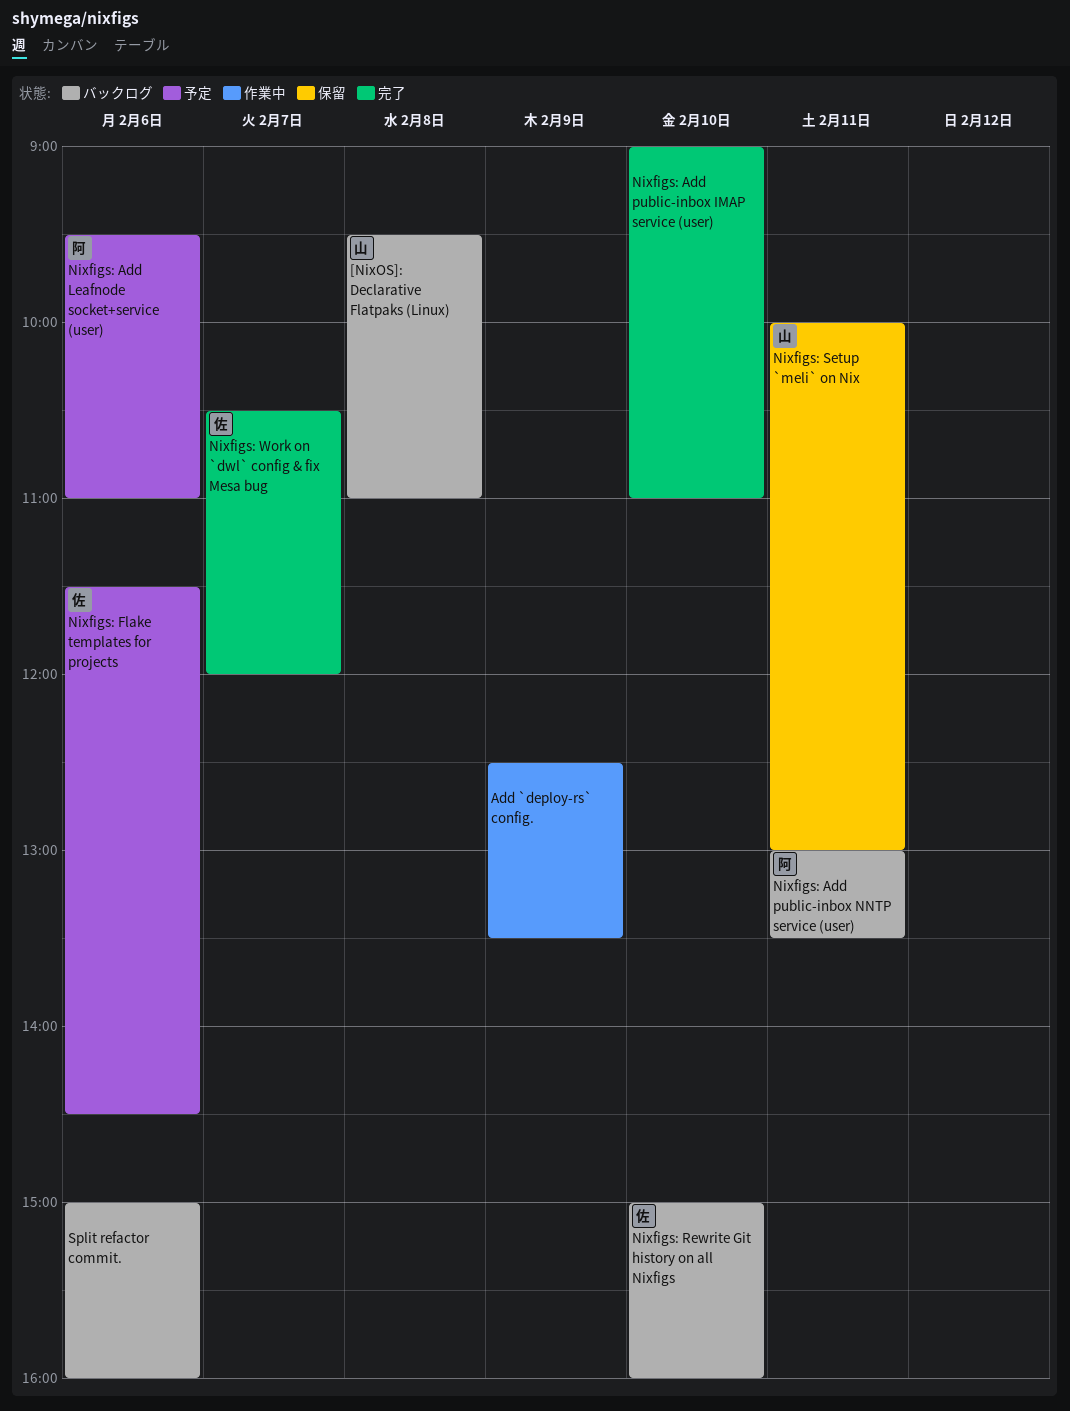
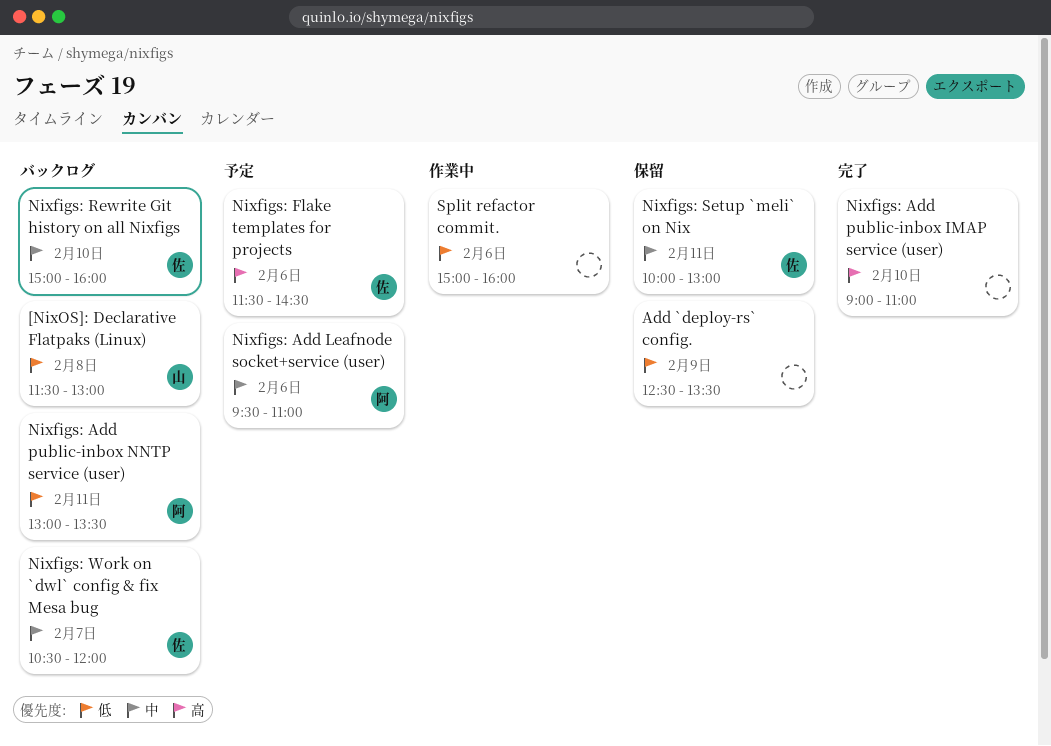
[NixOS]: Declarative Flatpaks (Linux), begins: 09:30 -> 11:30
[NixOS]: Declarative Flatpaks (Linux), ends: 11:00 -> 13:00
Add `deploy-rs` config., status: 作業中 -> 保留
Nixfigs: Setup `meli` on Nix, owner: 山 -> 佐
Nixfigs: Work on `dwl` config & fix Mesa bug, status: 完了 -> バックログ
Split refactor commit., status: バックログ -> 作業中

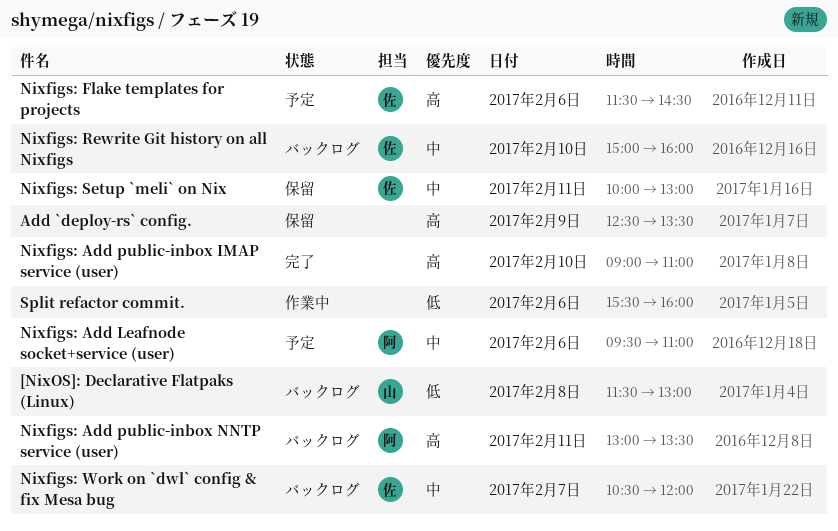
Add `deploy-rs` config., priority: 低 -> 高
Nixfigs: Add public-inbox NNTP service (user), priority: 低 -> 高
Split refactor commit., begins: 15:00 -> 15:30

